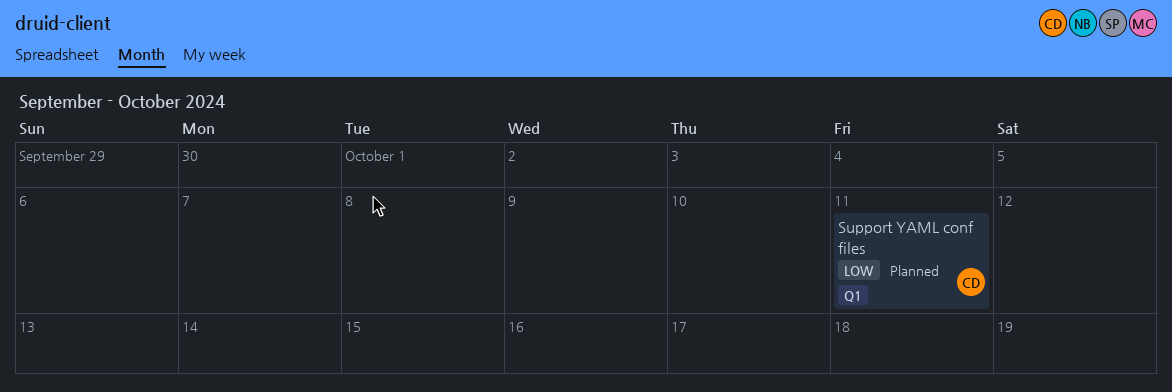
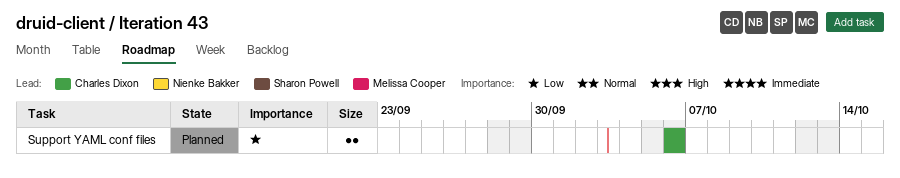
Support YAML conf files, due: Oct 11 -> Oct 6

